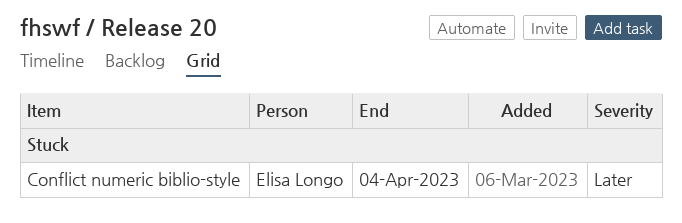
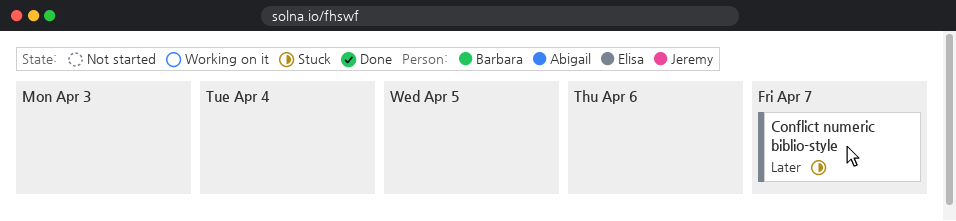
Conflict numeric biblio-style, due: Apr 4 -> Apr 7

